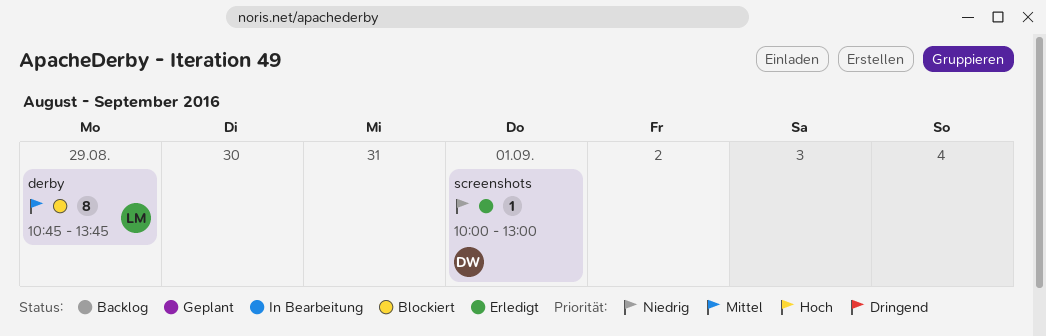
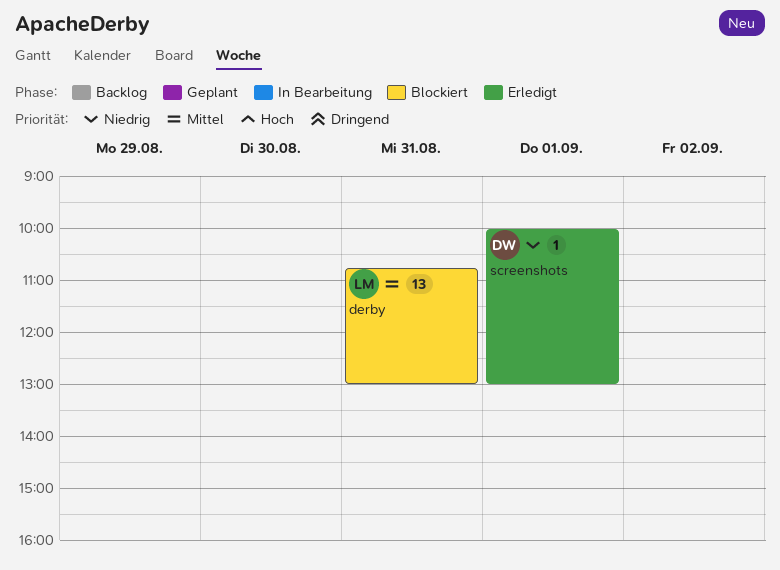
derby, estimate: 8 -> 13
derby, day: Aug 29 -> Aug 31
derby, ends: 13:45 -> 13:00

